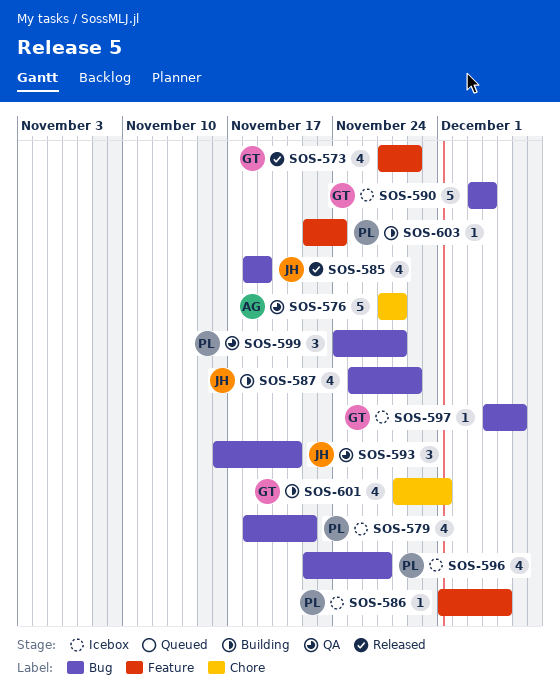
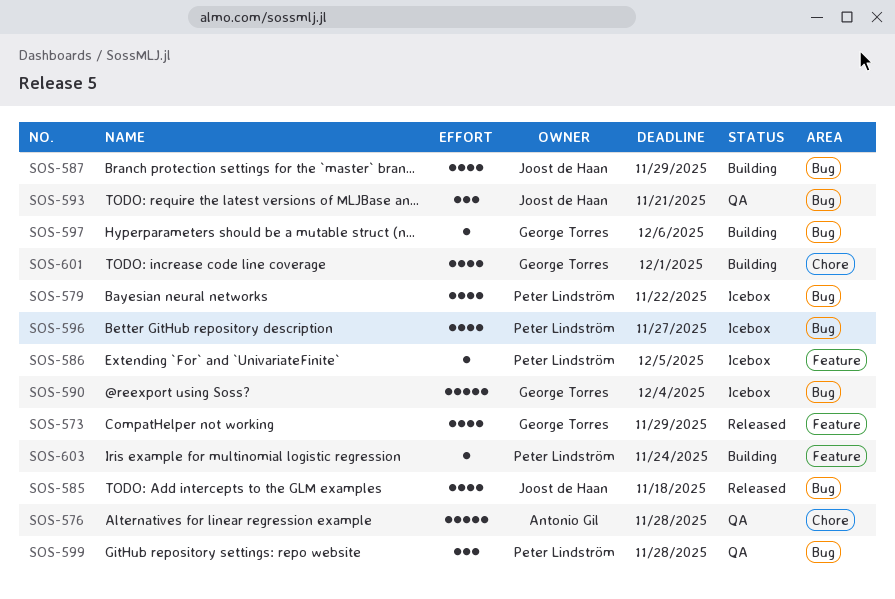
SOS-585, due: Nov 19 -> Nov 18
SOS-597, status: Icebox -> Building

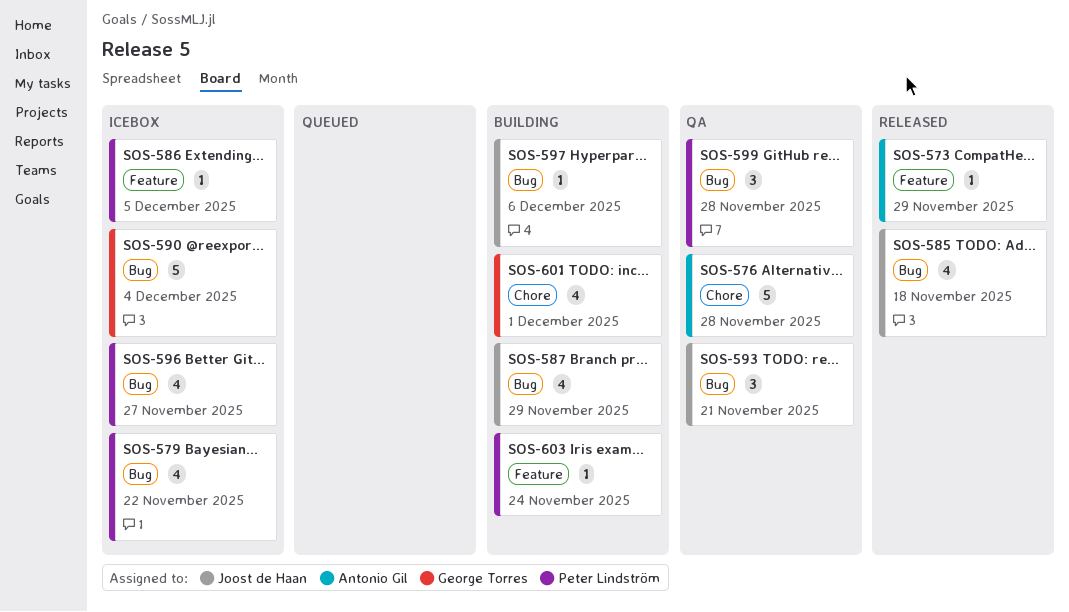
SOS-573, owner: George Torres -> Antonio Gil
SOS-573, estimate: 4 -> 1
SOS-597, owner: George Torres -> Joost de Haan

